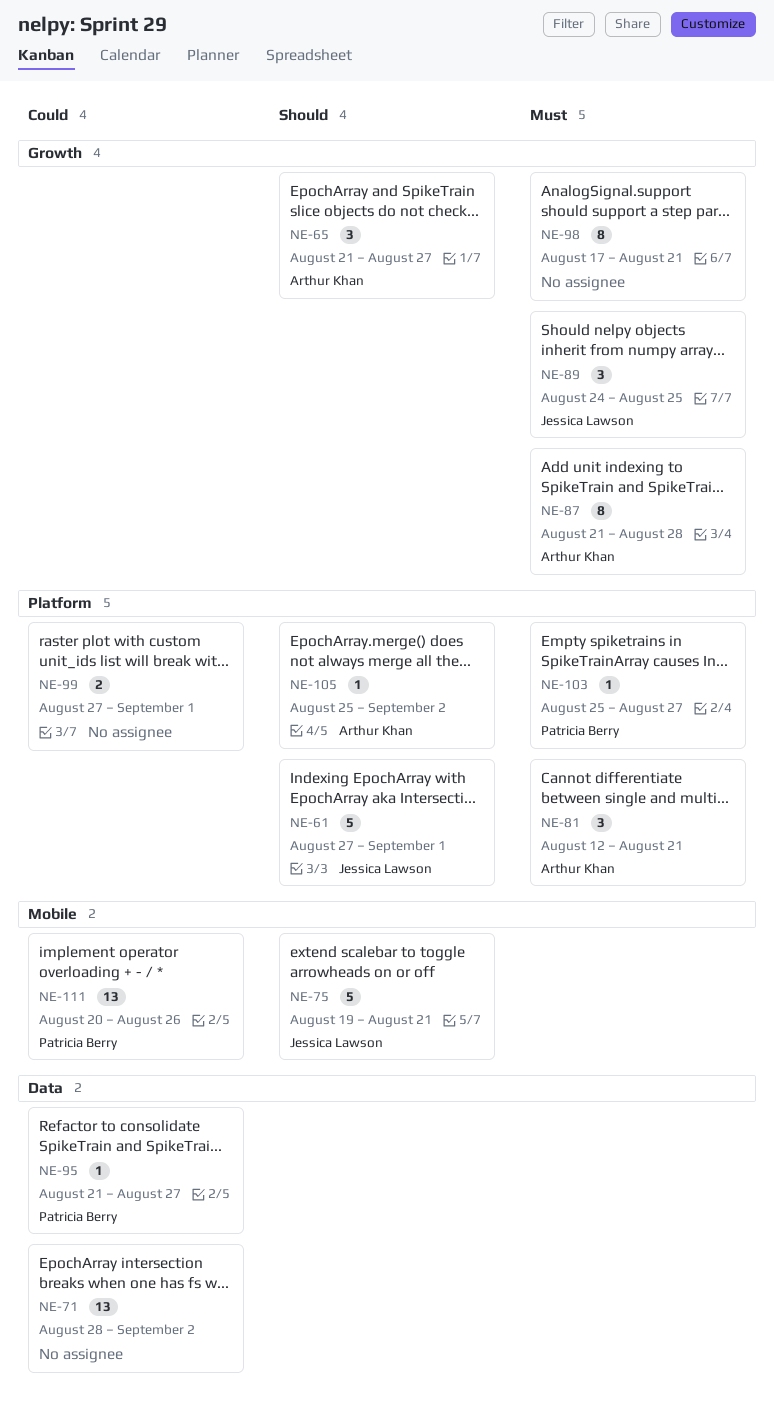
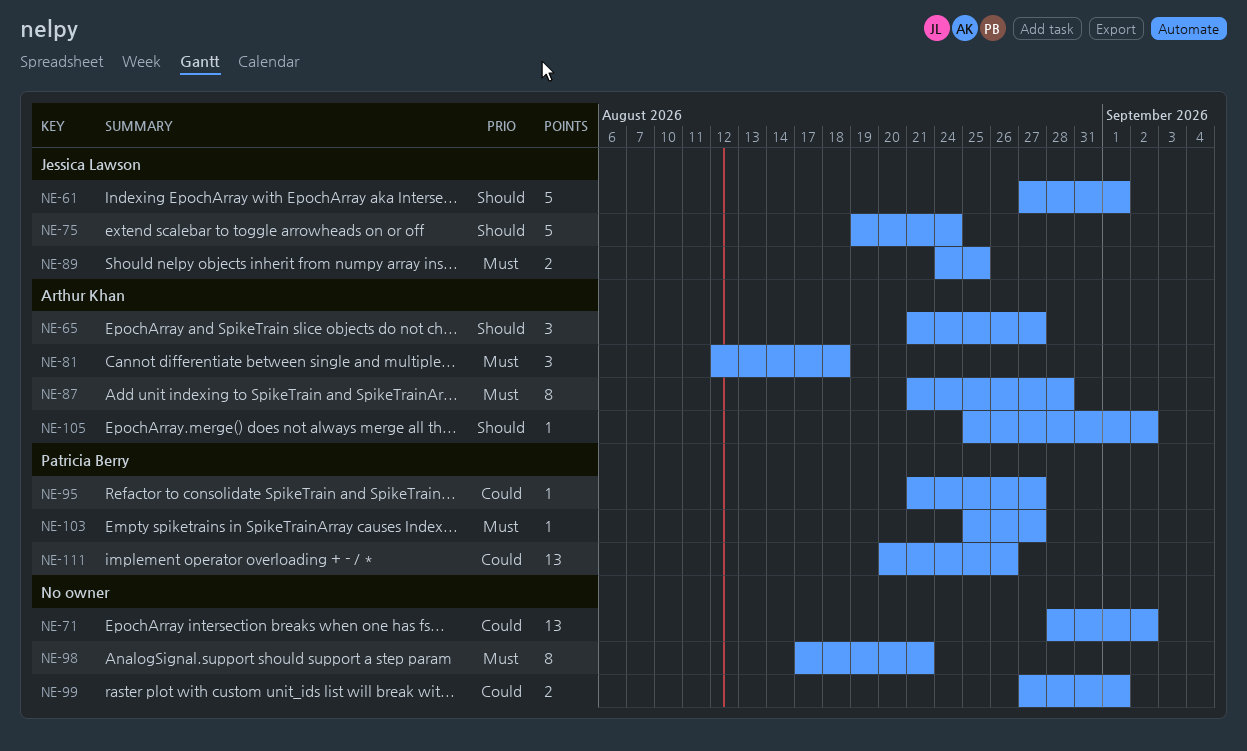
NE-75, due: Aug 21 -> Aug 24
NE-81, due: Aug 21 -> Aug 18
NE-89, estimate: 3 -> 2

